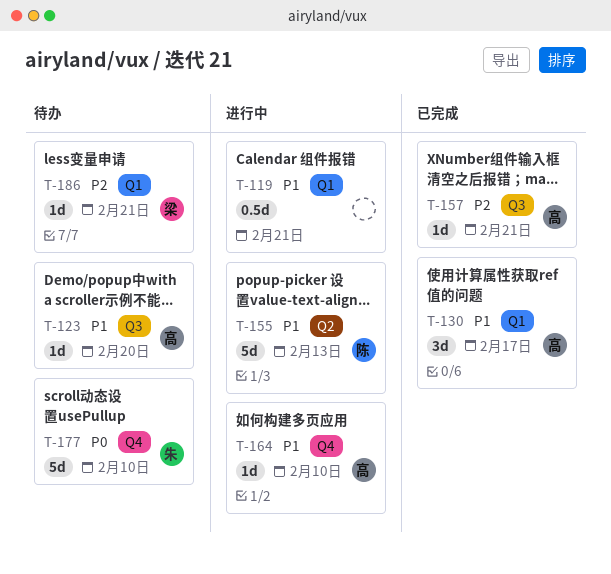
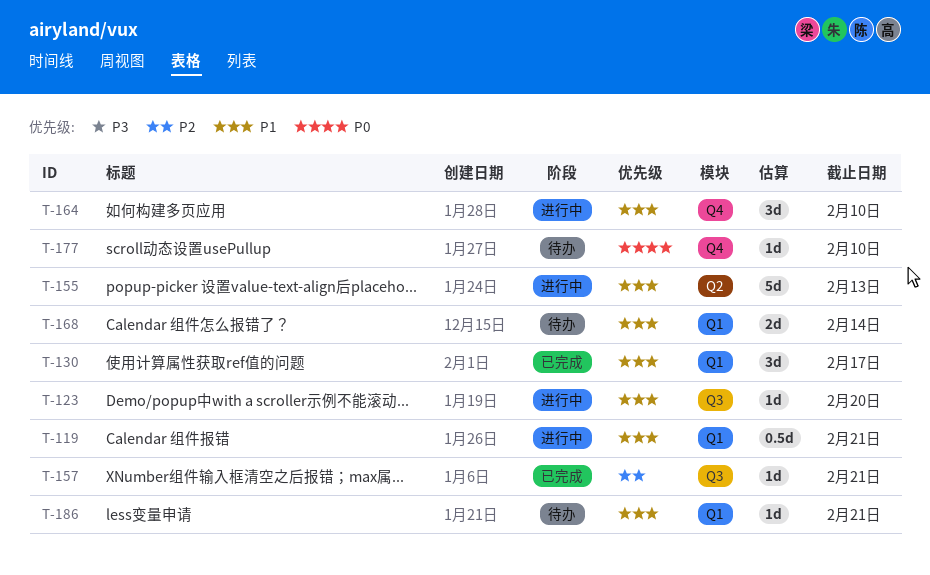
T-123, status: 待办 -> 进行中
T-164, estimate: 1d -> 3d
T-168: none -> present
T-177, estimate: 5d -> 1d
T-186, priority: P2 -> P1

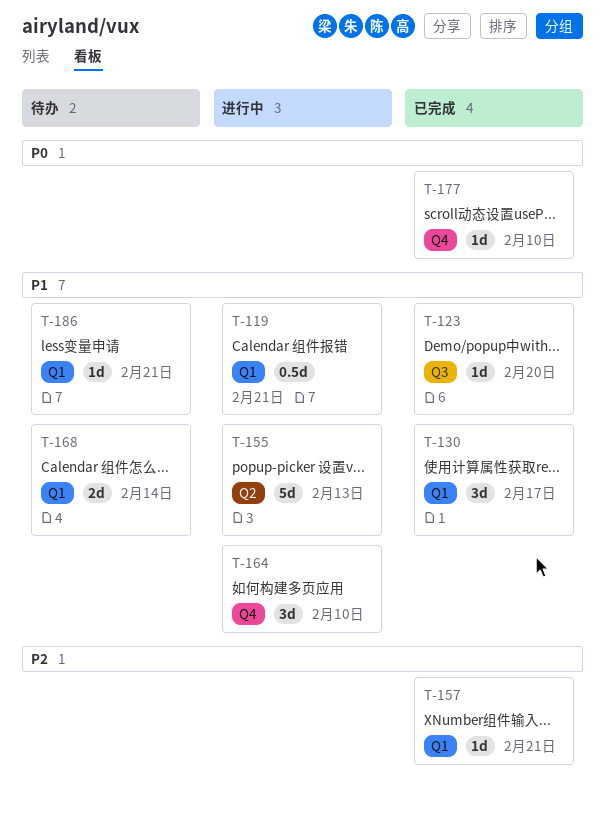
T-123, status: 进行中 -> 已完成
T-157, label: Q3 -> Q1
T-177, status: 待办 -> 已完成

